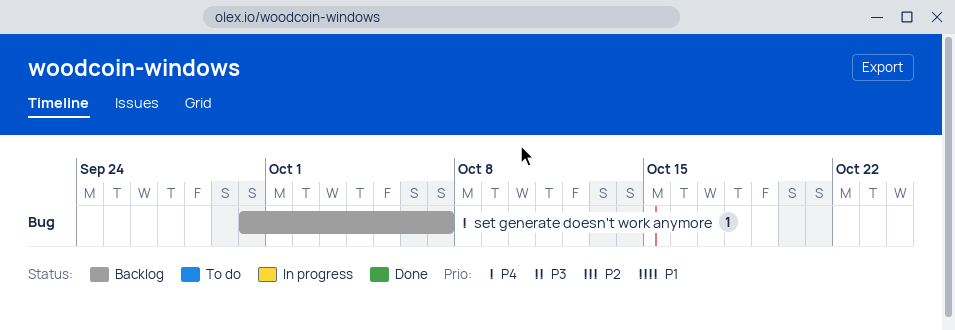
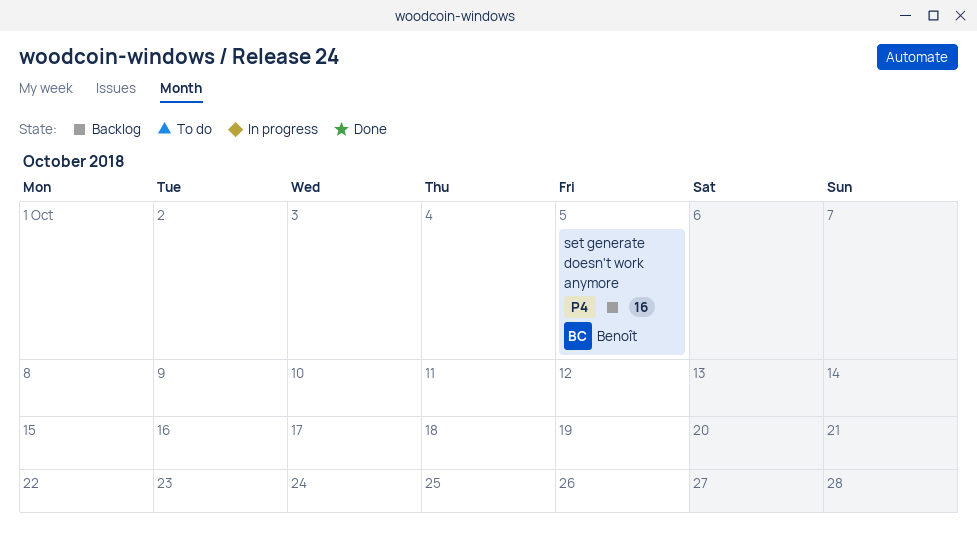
set generate doesn't work anymore, estimate: 1 -> 16
set generate doesn't work anymore, due: Oct 7 -> Oct 5

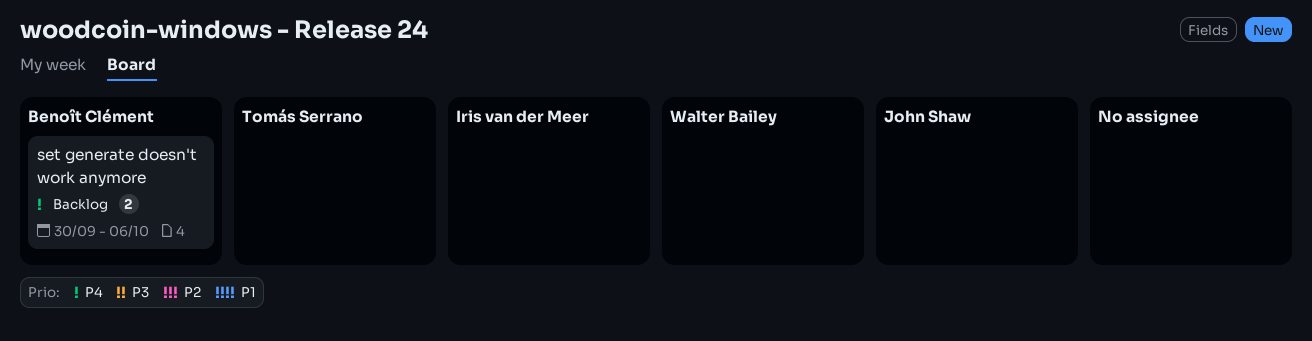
set generate doesn't work anymore, estimate: 16 -> 2
set generate doesn't work anymore, due: Oct 5 -> Oct 6

